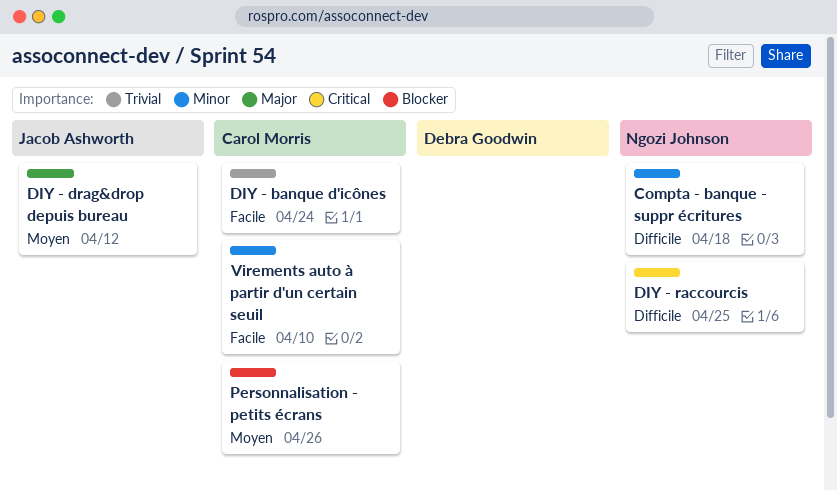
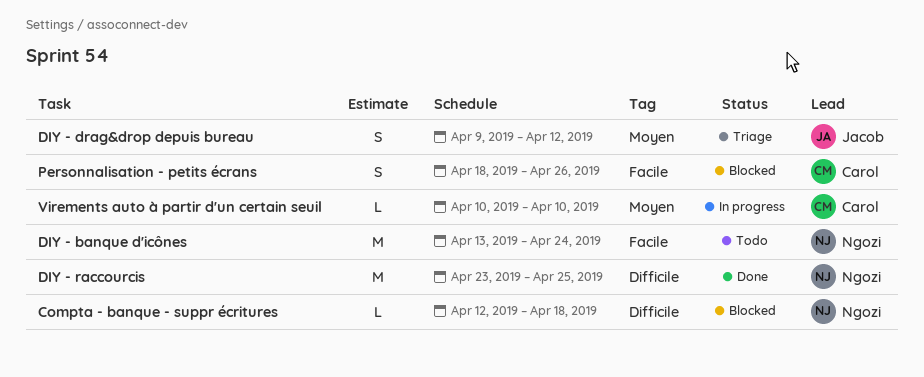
DIY - banque d'icônes, owner: Carol Morris -> Ngozi Johnson
Personnalisation - petits écrans, label: Moyen -> Facile
Virements auto à partir d'un certain seuil, label: Facile -> Moyen

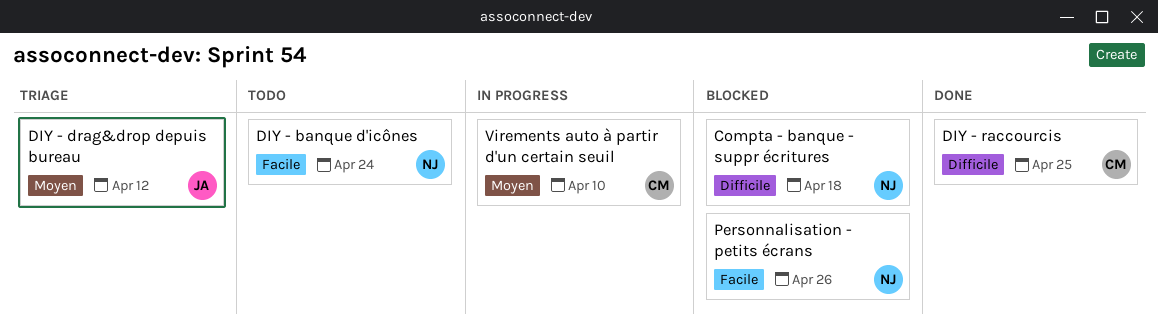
DIY - raccourcis, owner: Ngozi -> Carol
Personnalisation - petits écrans, owner: Carol -> Ngozi

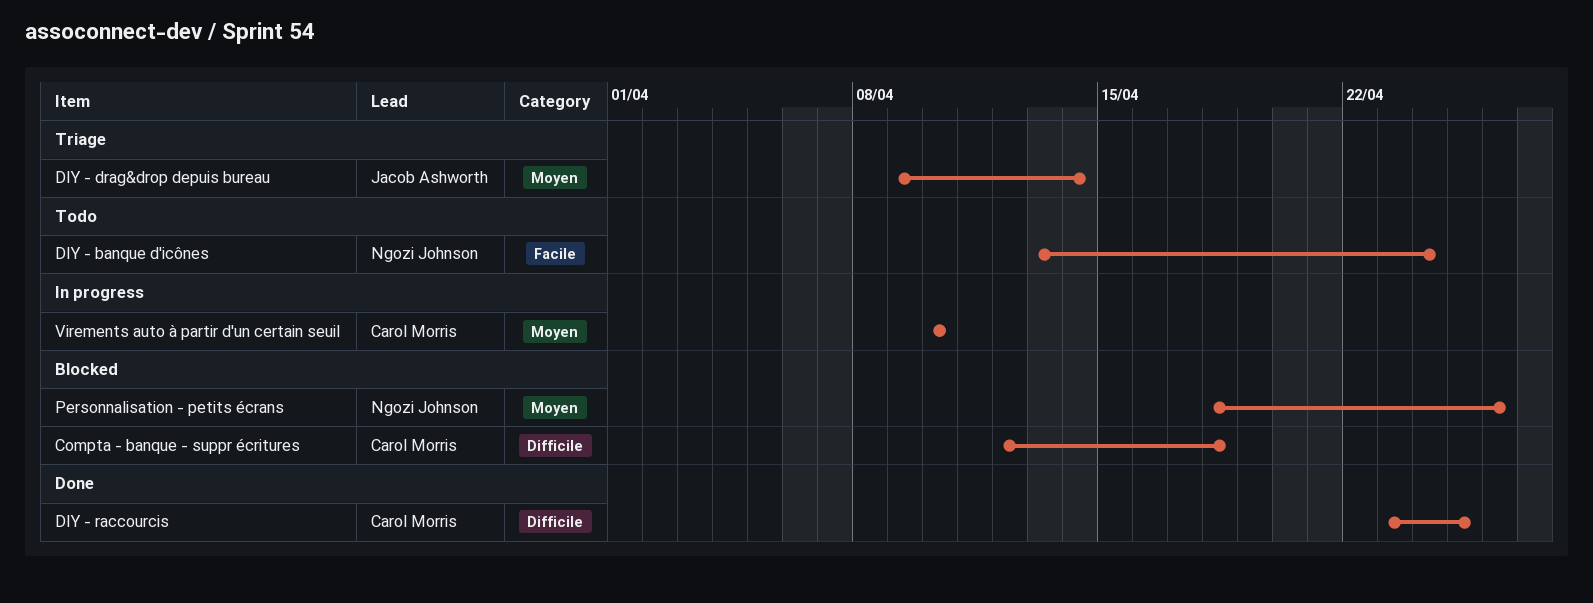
Compta - banque - suppr écritures, owner: Ngozi Johnson -> Carol Morris
DIY - drag&drop depuis bureau, due: Apr 12 -> Apr 14
Personnalisation - petits écrans, label: Facile -> Moyen

